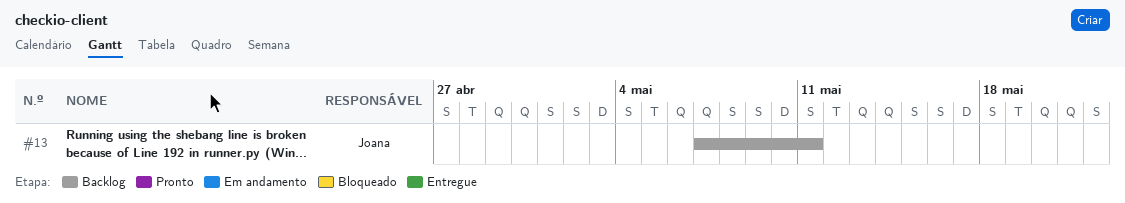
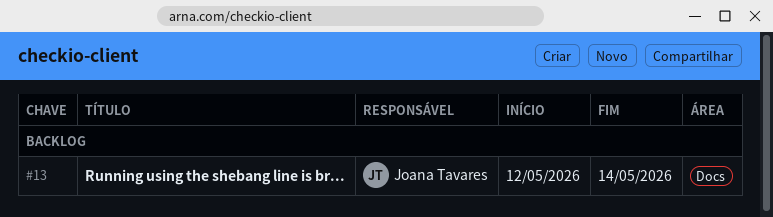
#13, start: May 7 -> May 12
#13, due: May 11 -> May 14

